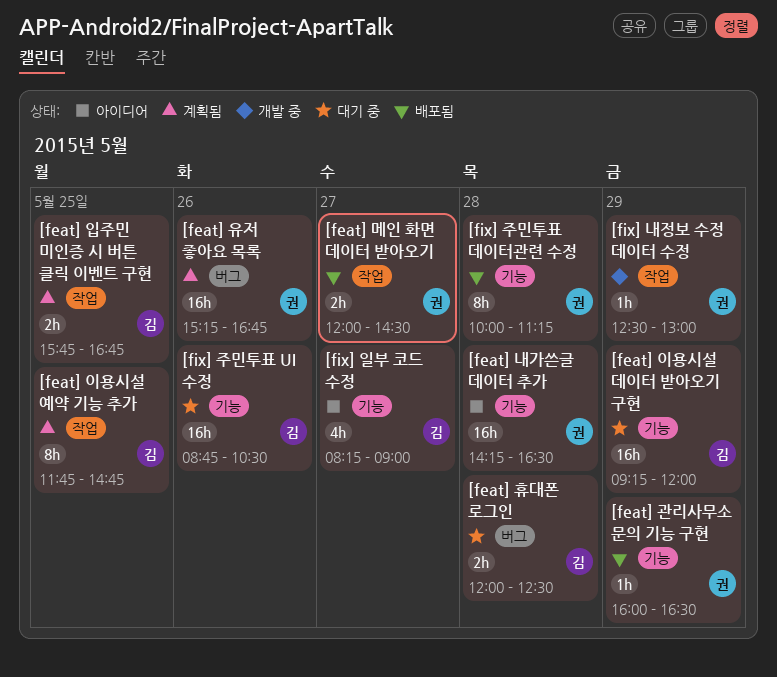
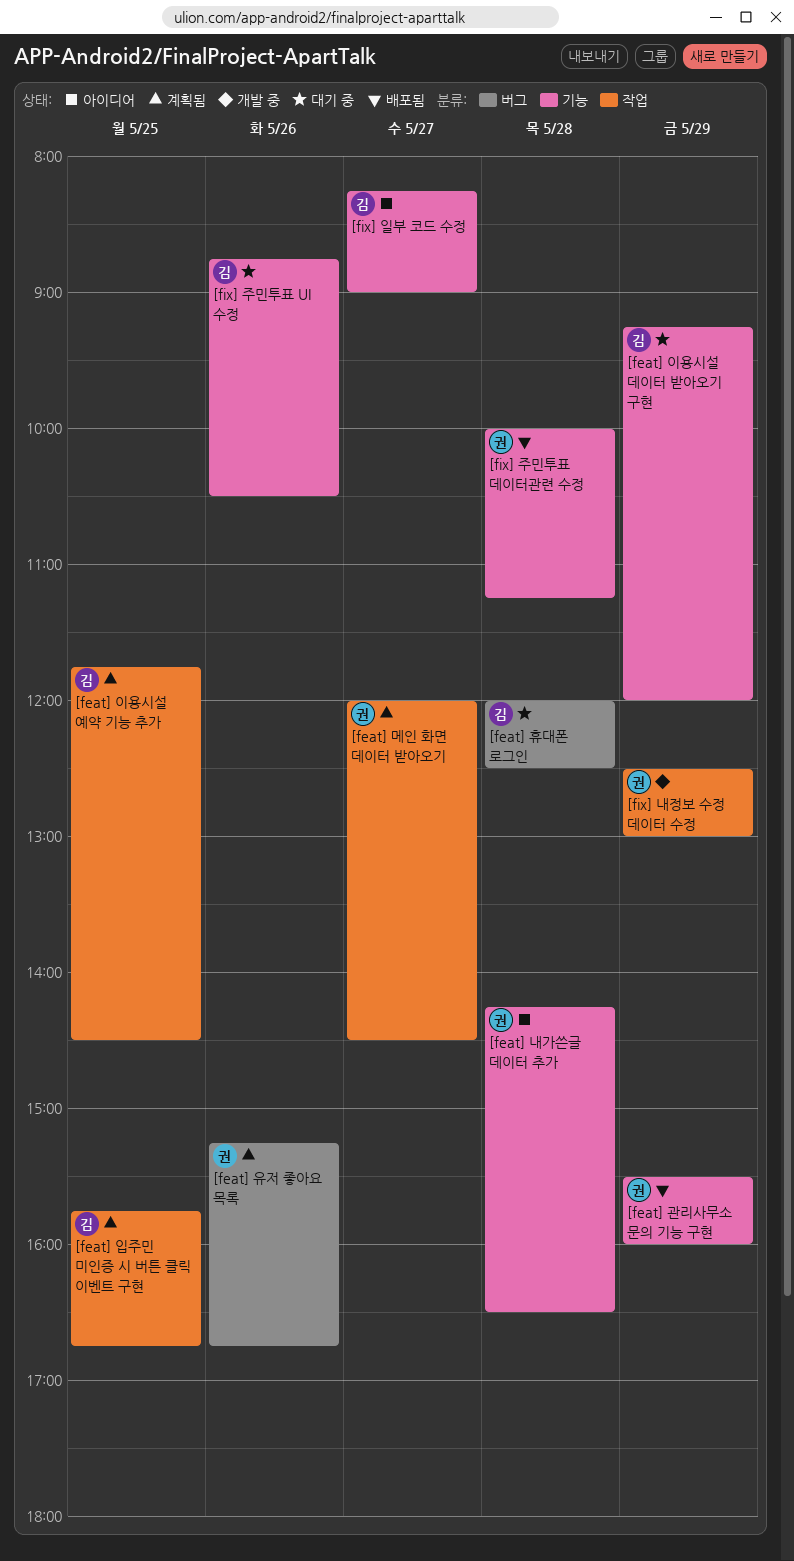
[feat] 관리사무소 문의 기능 구현, begins: 16:00 -> 15:30
[feat] 관리사무소 문의 기능 구현, ends: 16:30 -> 16:00
[feat] 메인 화면 데이터 받아오기, status: 배포됨 -> 계획됨
[feat] 이용시설 예약 기능 추가, ends: 14:45 -> 14:30

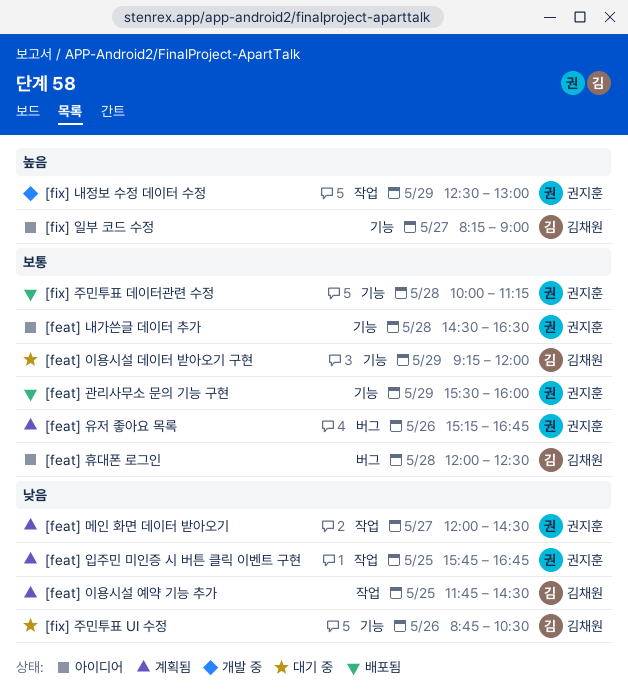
[feat] 내가쓴글 데이터 추가, begins: 14:15 -> 14:30
[feat] 입주민 미인증 시 버튼 클릭 이벤트 구현, owner: 김채원 -> 권지훈
[feat] 휴대폰 로그인, status: 대기 중 -> 아이디어

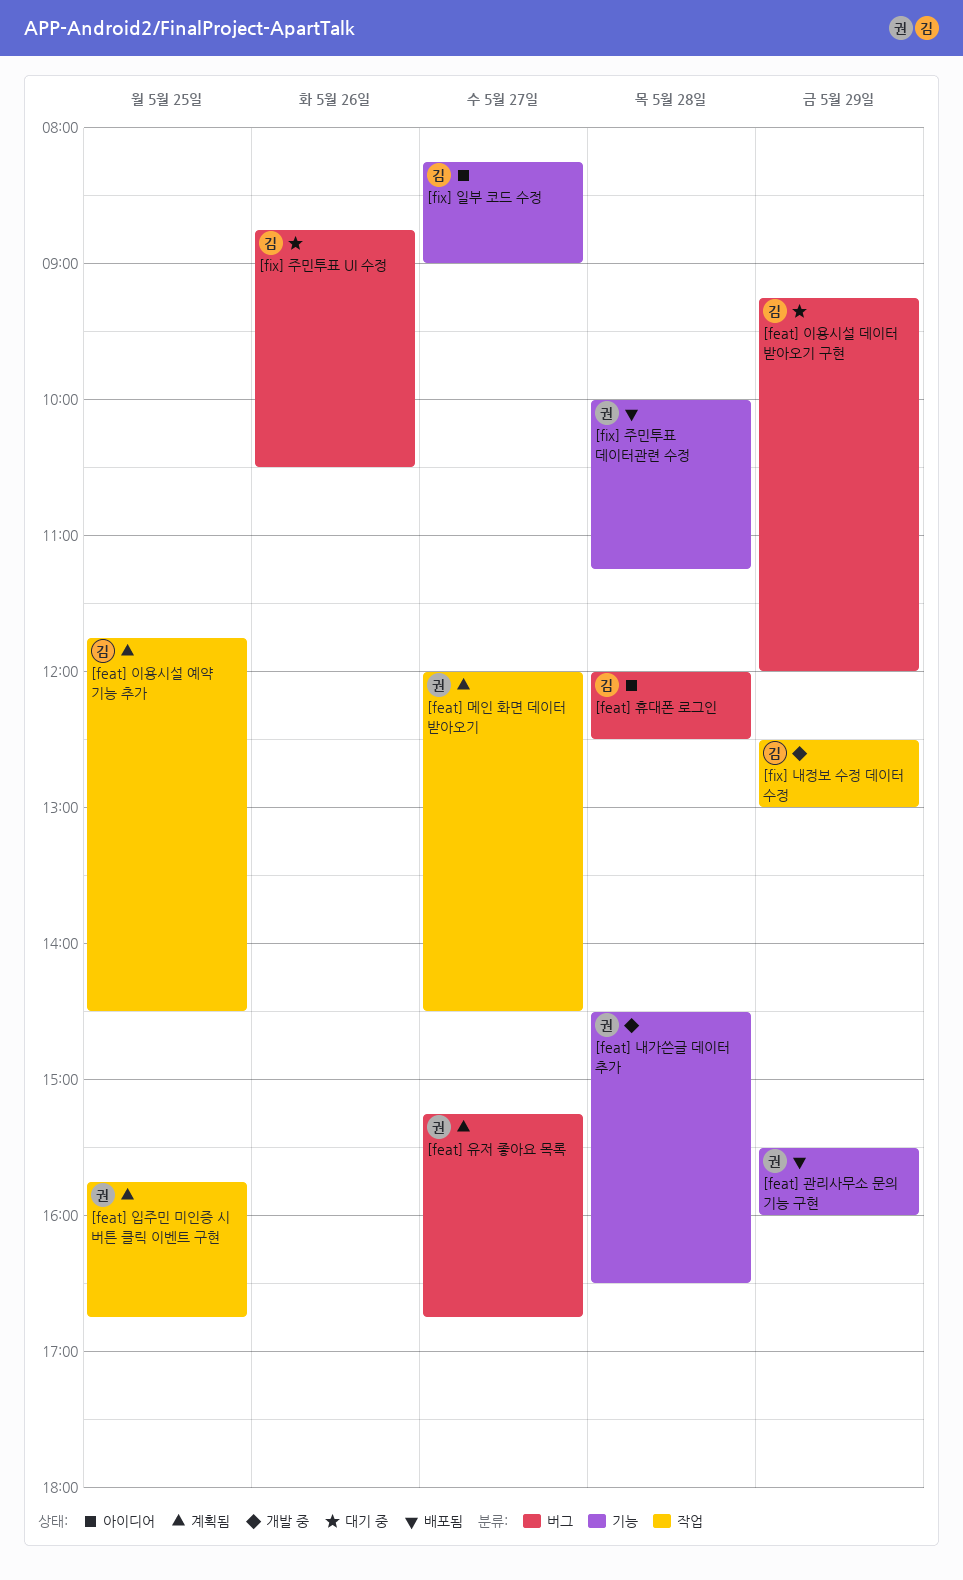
[feat] 내가쓴글 데이터 추가, status: 아이디어 -> 개발 중
[feat] 유저 좋아요 목록, day: May 26 -> May 27
[feat] 이용시설 데이터 받아오기 구현, label: 기능 -> 버그
[fix] 내정보 수정 데이터 수정, owner: 권지훈 -> 김채원
[fix] 주민투표 UI 수정, label: 기능 -> 버그

